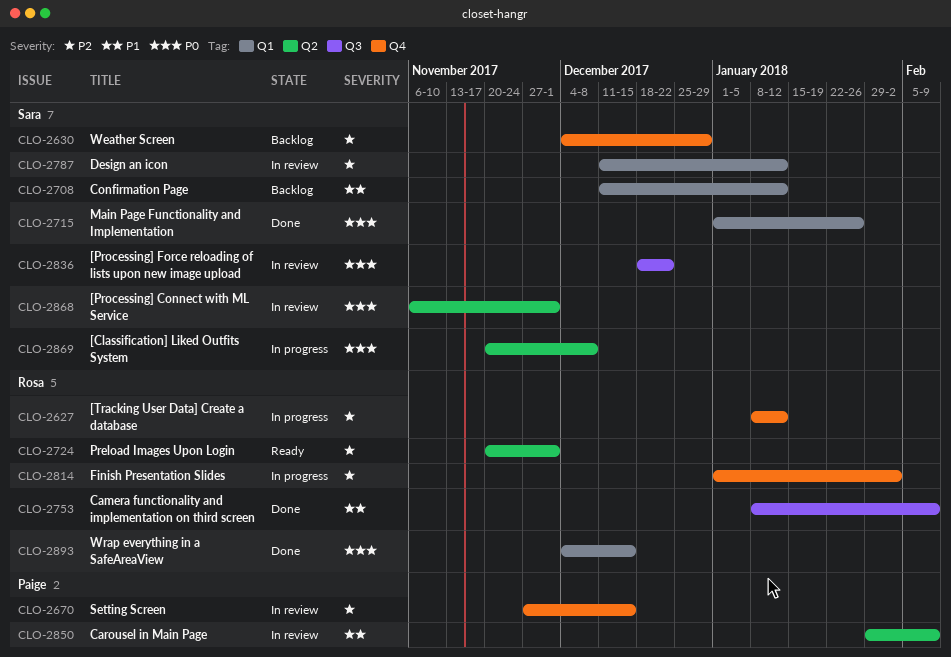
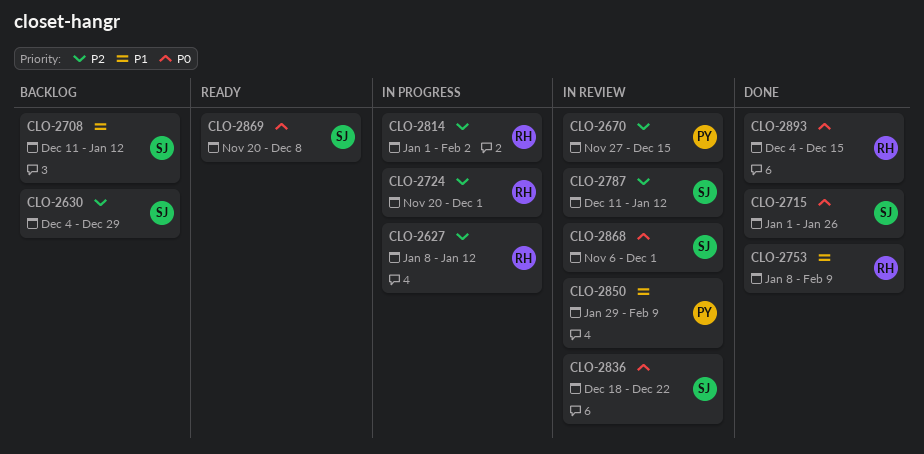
CLO-2724, status: Ready -> In progress
CLO-2869, status: In progress -> Ready

